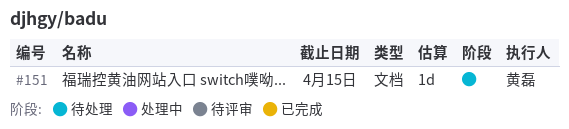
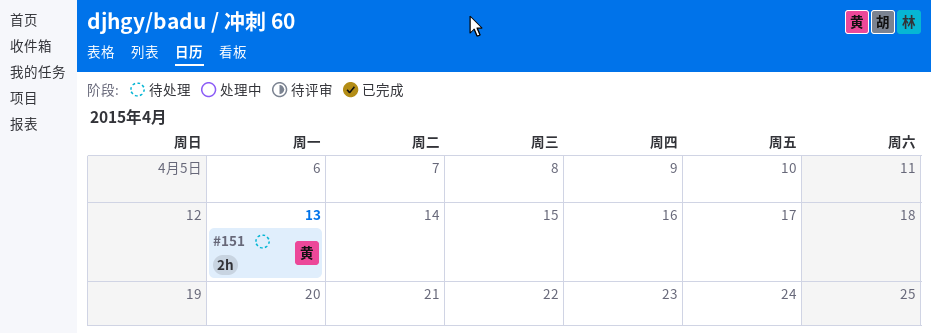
#151, estimate: 1d -> 2h
#151, due: Apr 15 -> Apr 13

